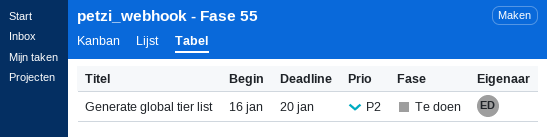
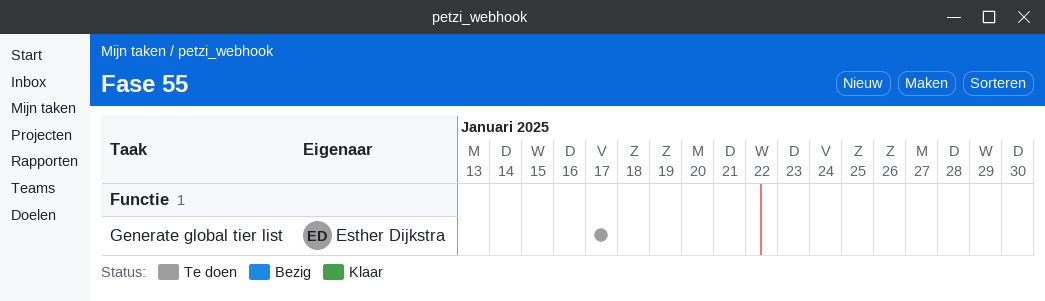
Generate global tier list, start: Jan 16 -> Jan 17
Generate global tier list, due: Jan 20 -> Jan 17

